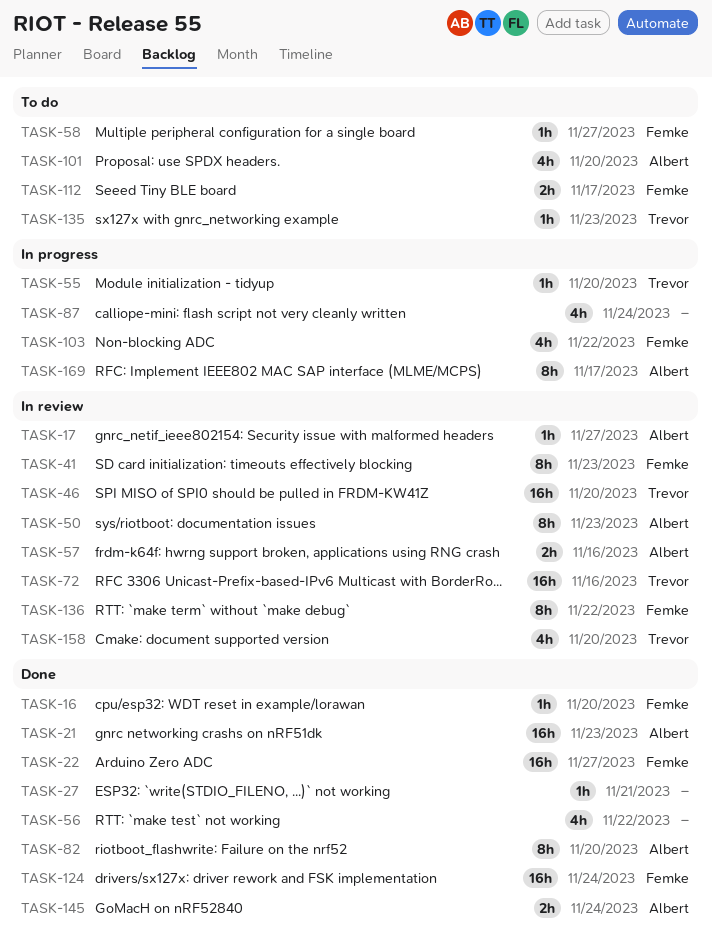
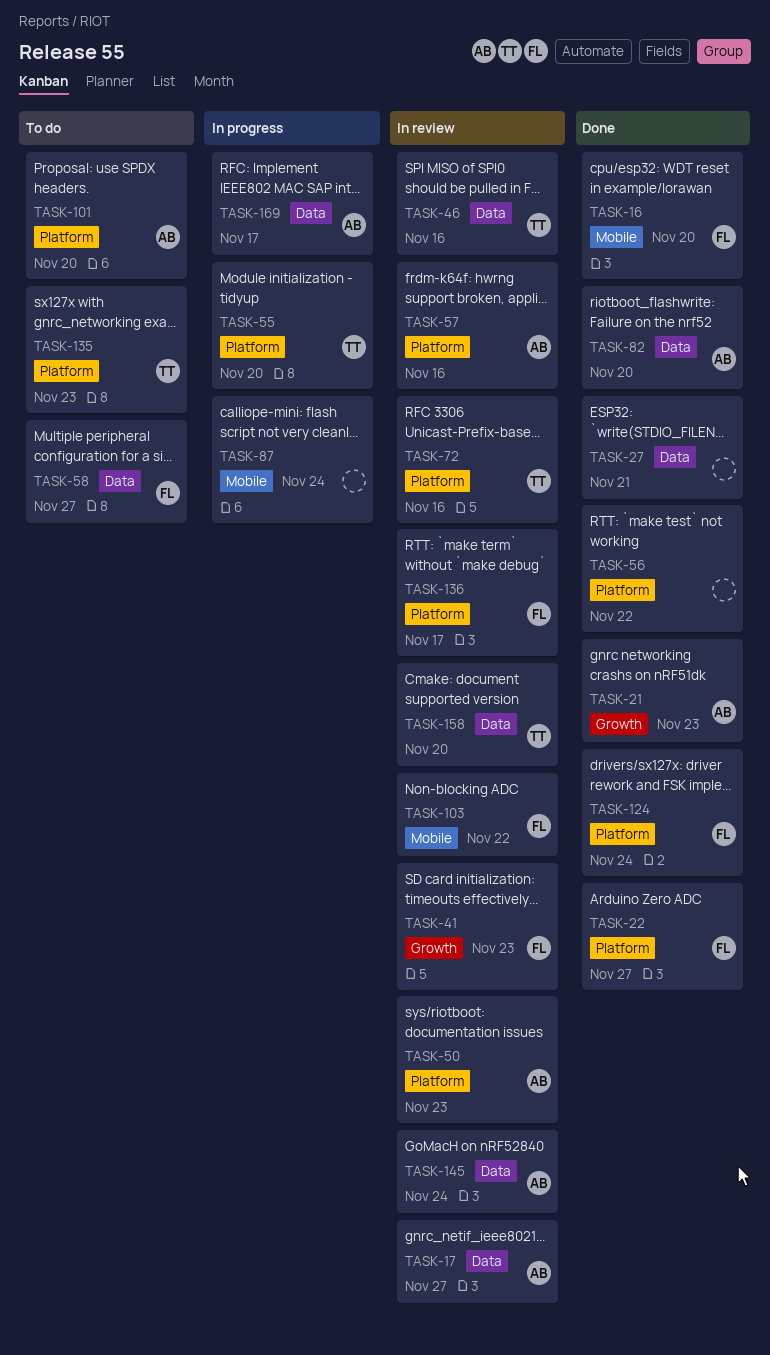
TASK-46, due: Nov 20 -> Nov 16
TASK-103, status: In progress -> In review
TASK-112: present -> none
TASK-136, due: Nov 22 -> Nov 17
TASK-145, status: Done -> In review

